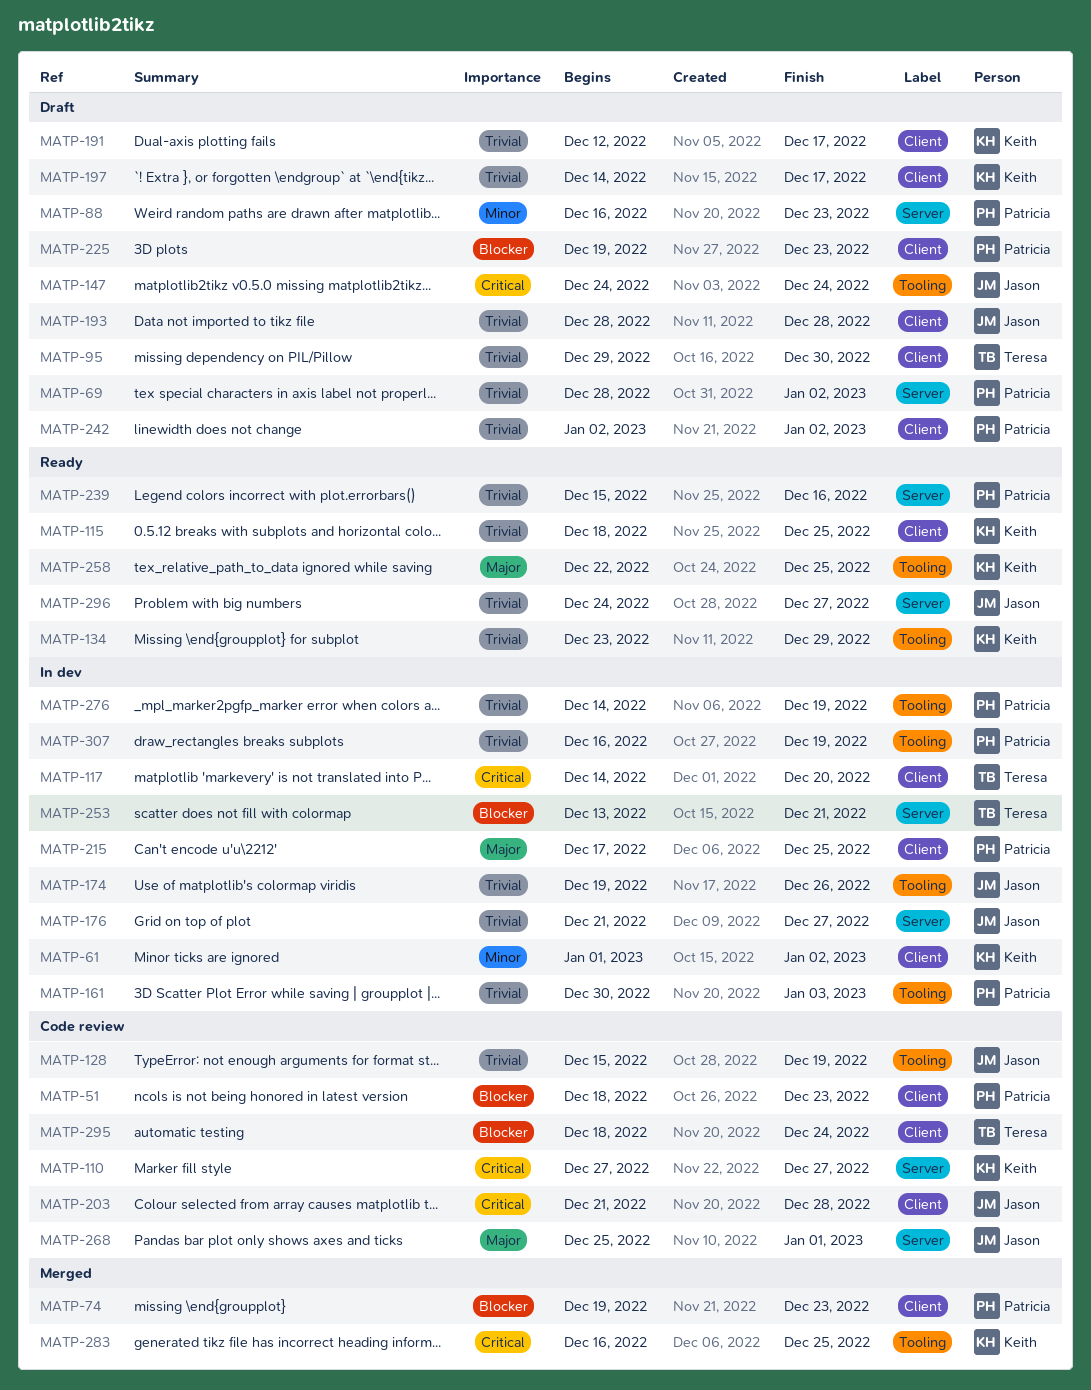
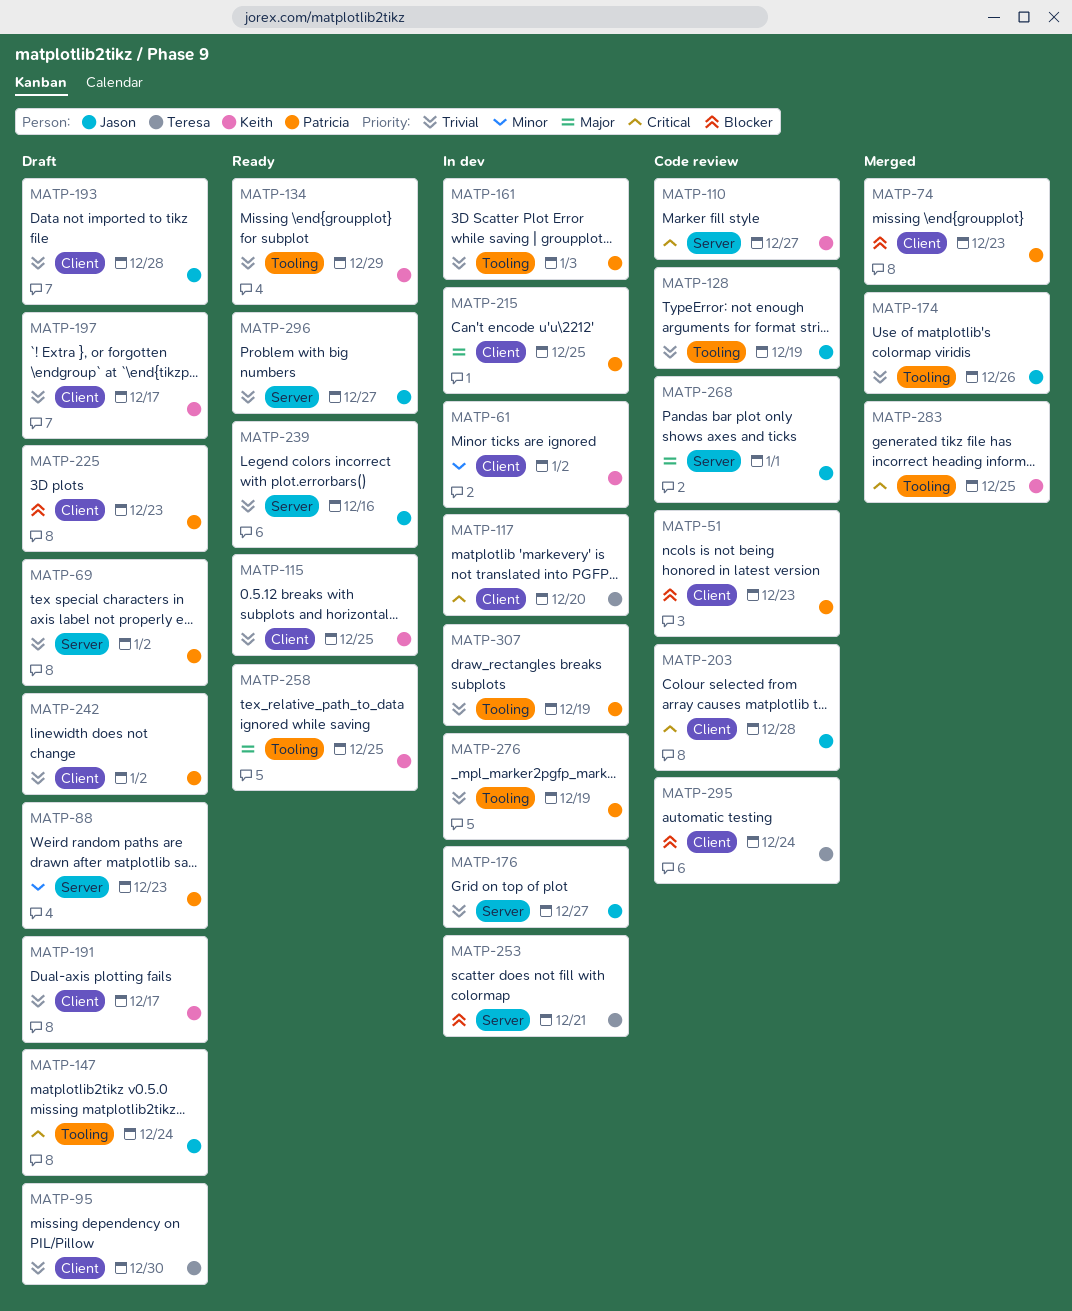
MATP-174, status: In dev -> Merged
MATP-239, owner: Patricia -> Jason

